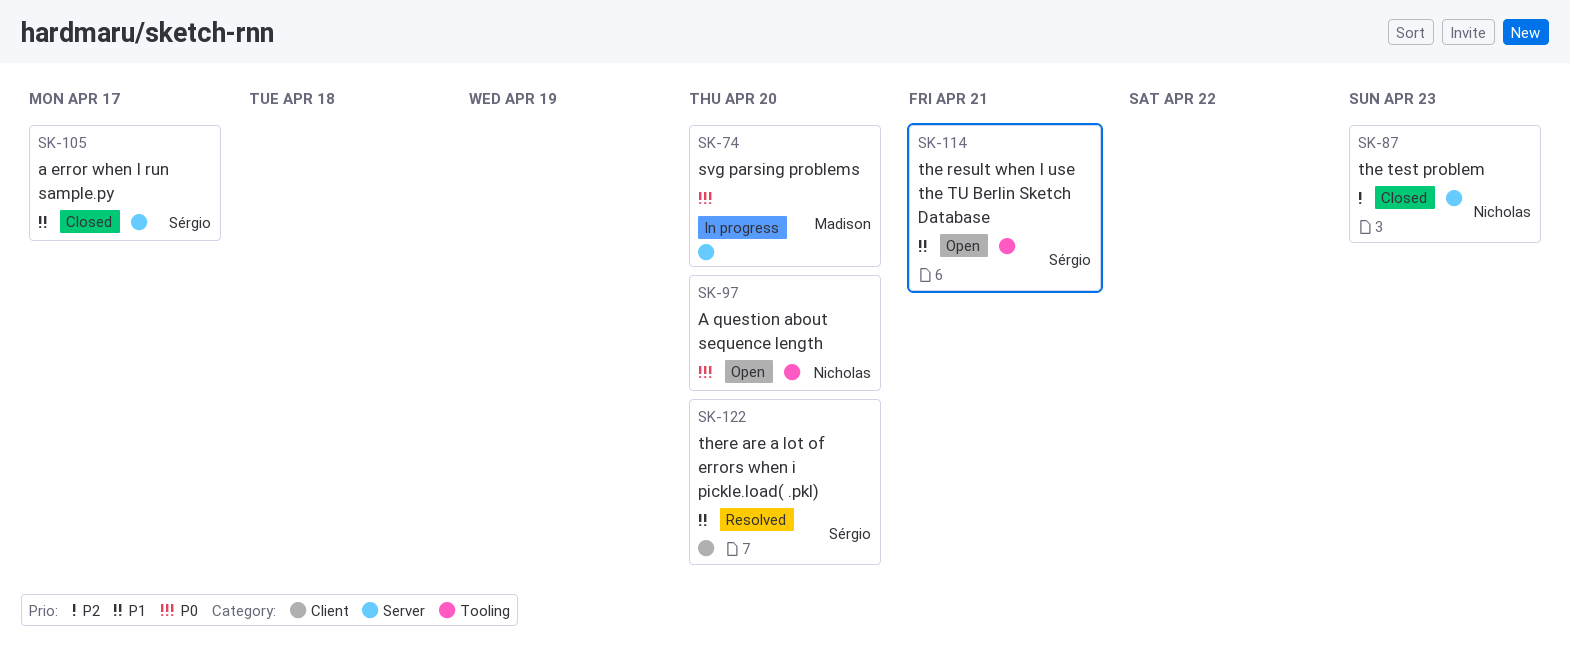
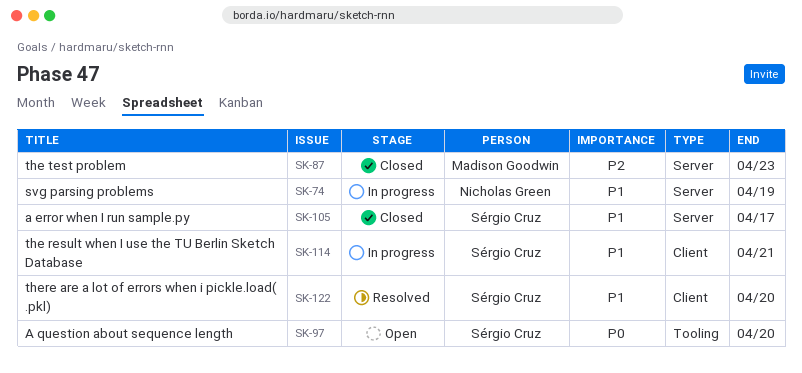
SK-74, owner: Madison Goodwin -> Nicholas Green
SK-74, priority: P0 -> P1
SK-74, due: Apr 20 -> Apr 19
SK-87, owner: Nicholas Green -> Madison Goodwin
SK-97, owner: Nicholas Green -> Sérgio Cruz
SK-114, status: Open -> In progress
SK-114, label: Tooling -> Client

